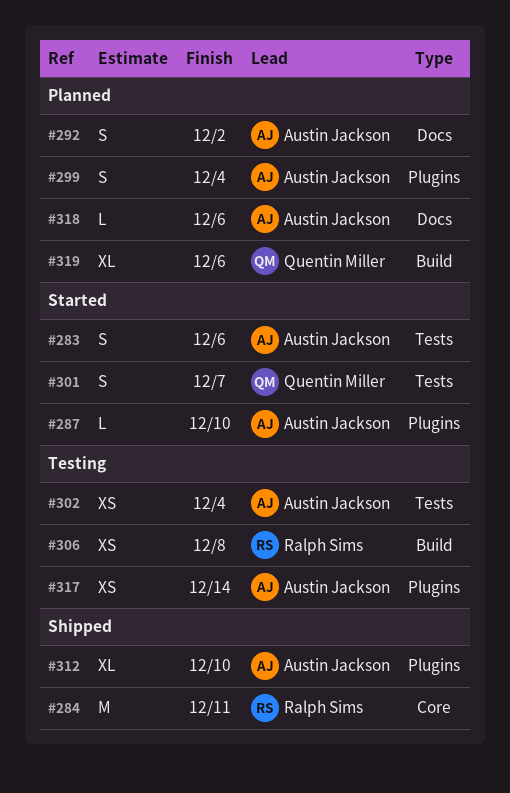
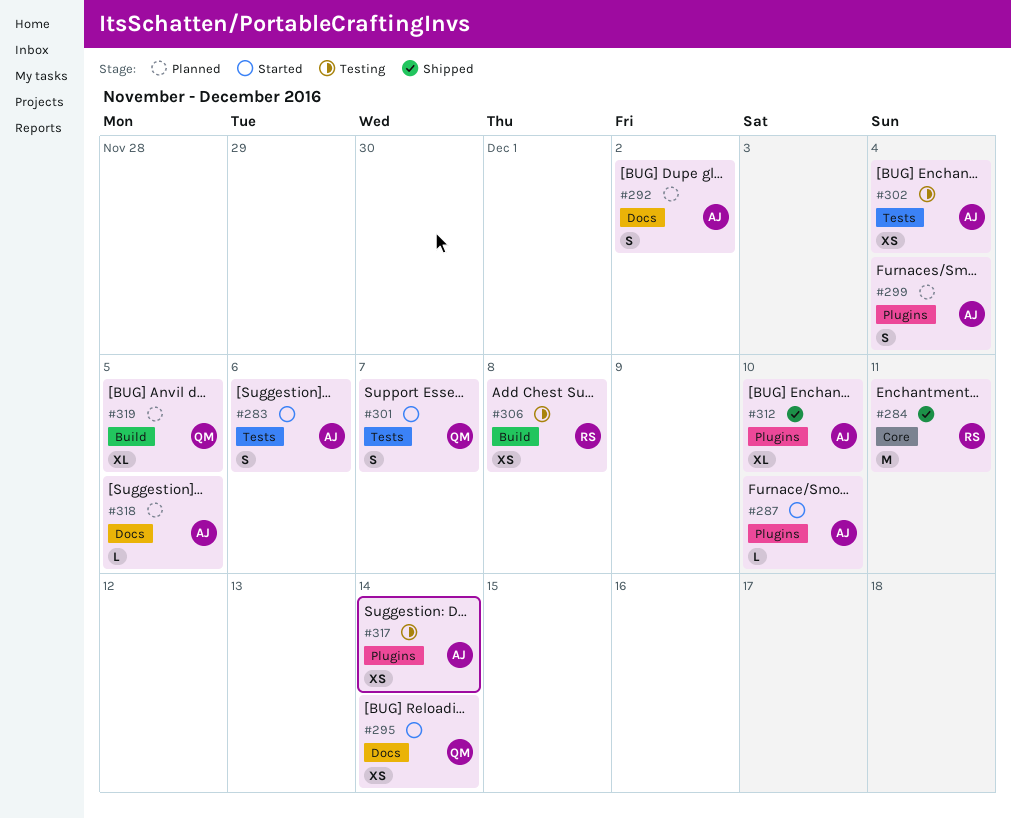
#295: none -> present
#318, due: Dec 6 -> Dec 5
#319, due: Dec 6 -> Dec 5

